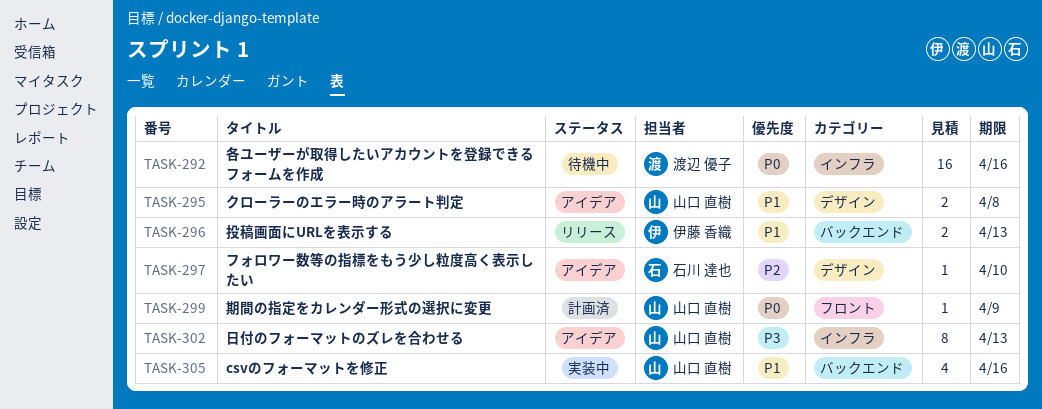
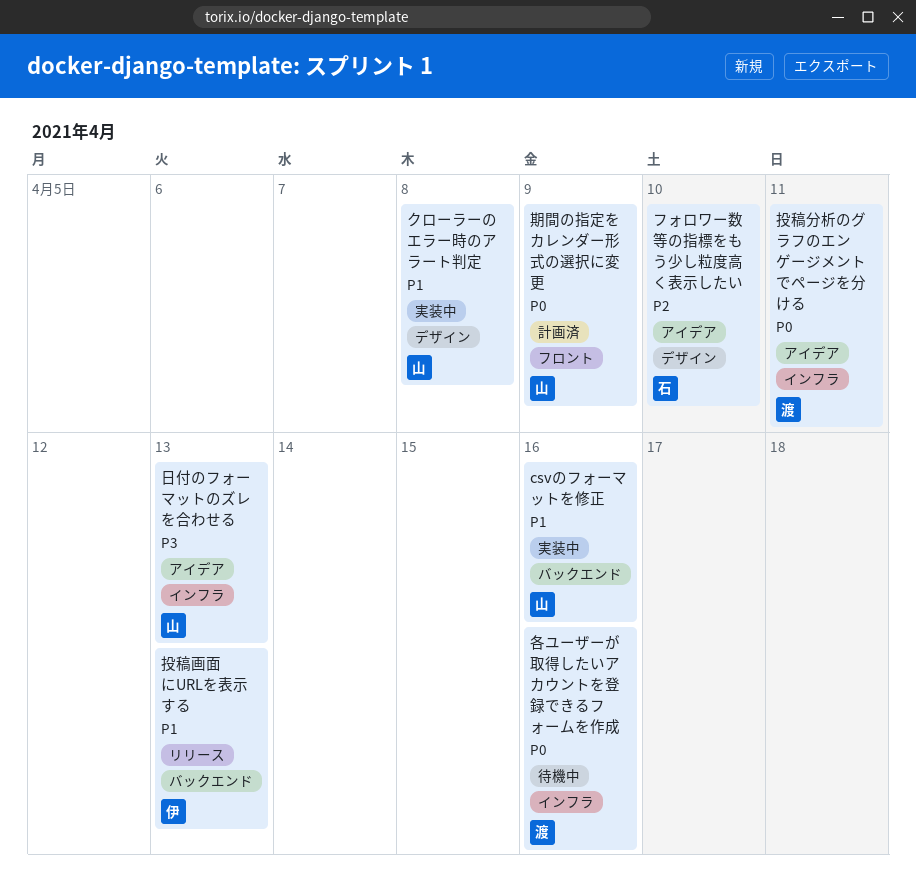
クローラーのエラー時のアラート判定, status: アイデア -> 実装中
投稿分析のグラフのエンゲージメントでページを分ける: none -> present

